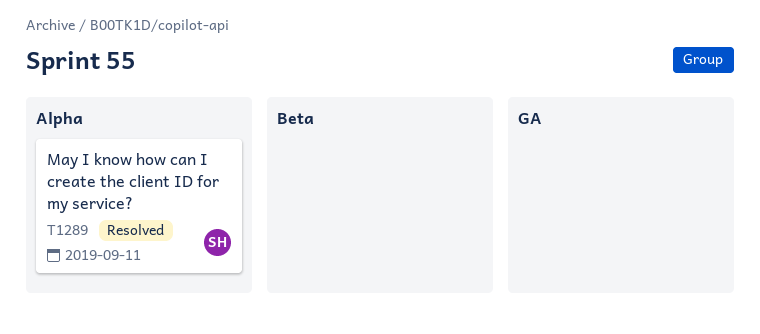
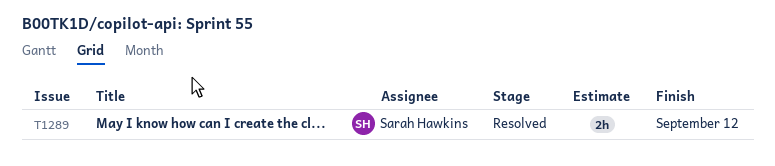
T1289, due: Sep 11 -> Sep 12

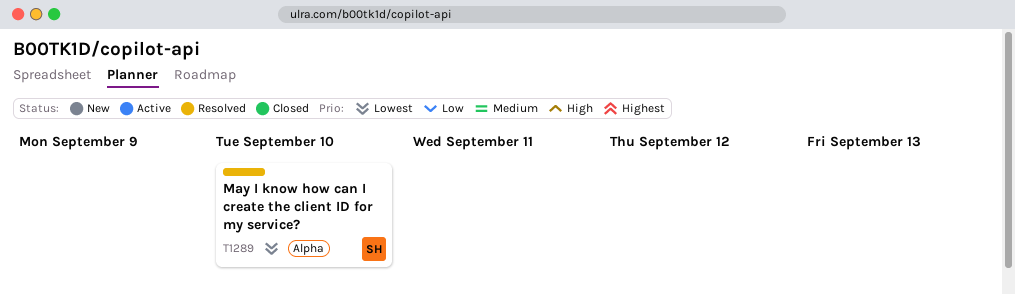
T1289, due: Sep 12 -> Sep 10

